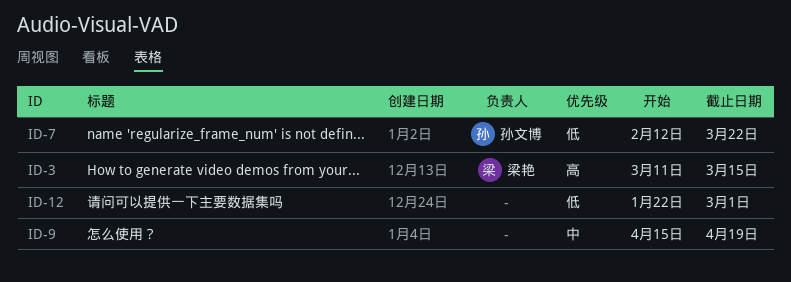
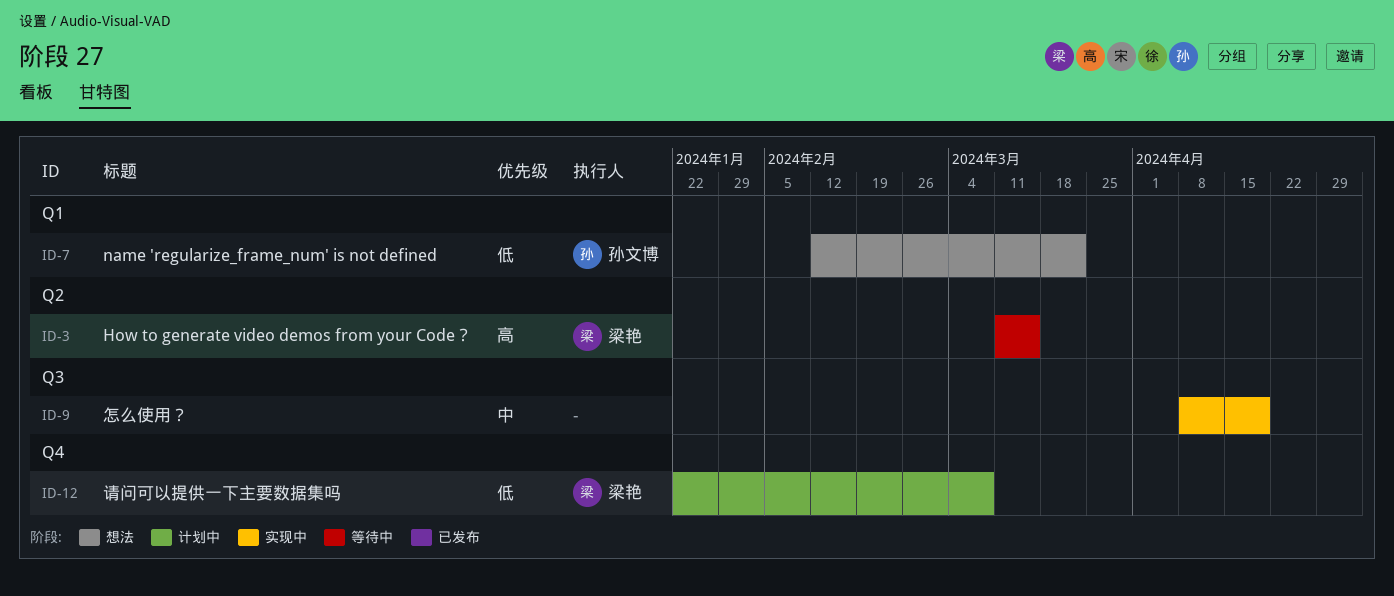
ID-9, start: Apr 15 -> Apr 8
ID-12, owner: none -> 梁艳
ID-12, due: Mar 1 -> Mar 8

